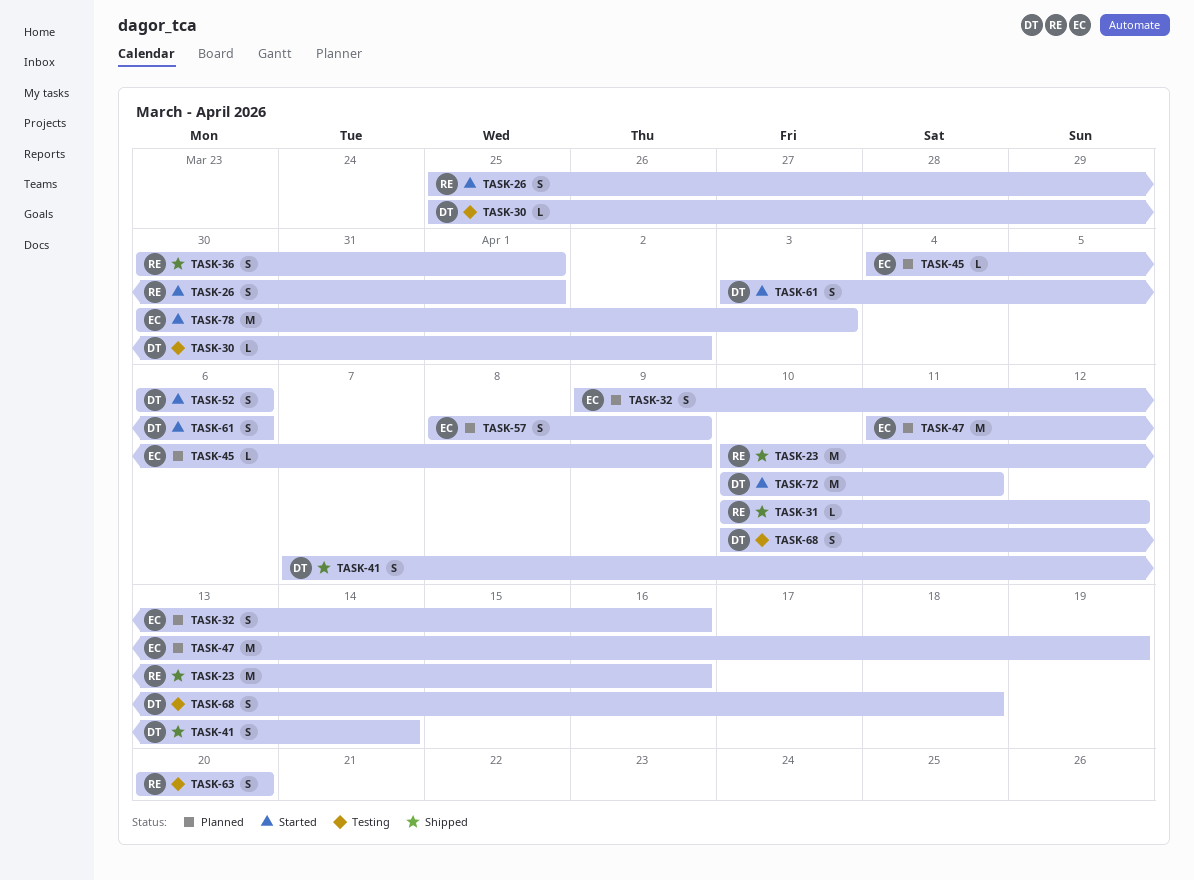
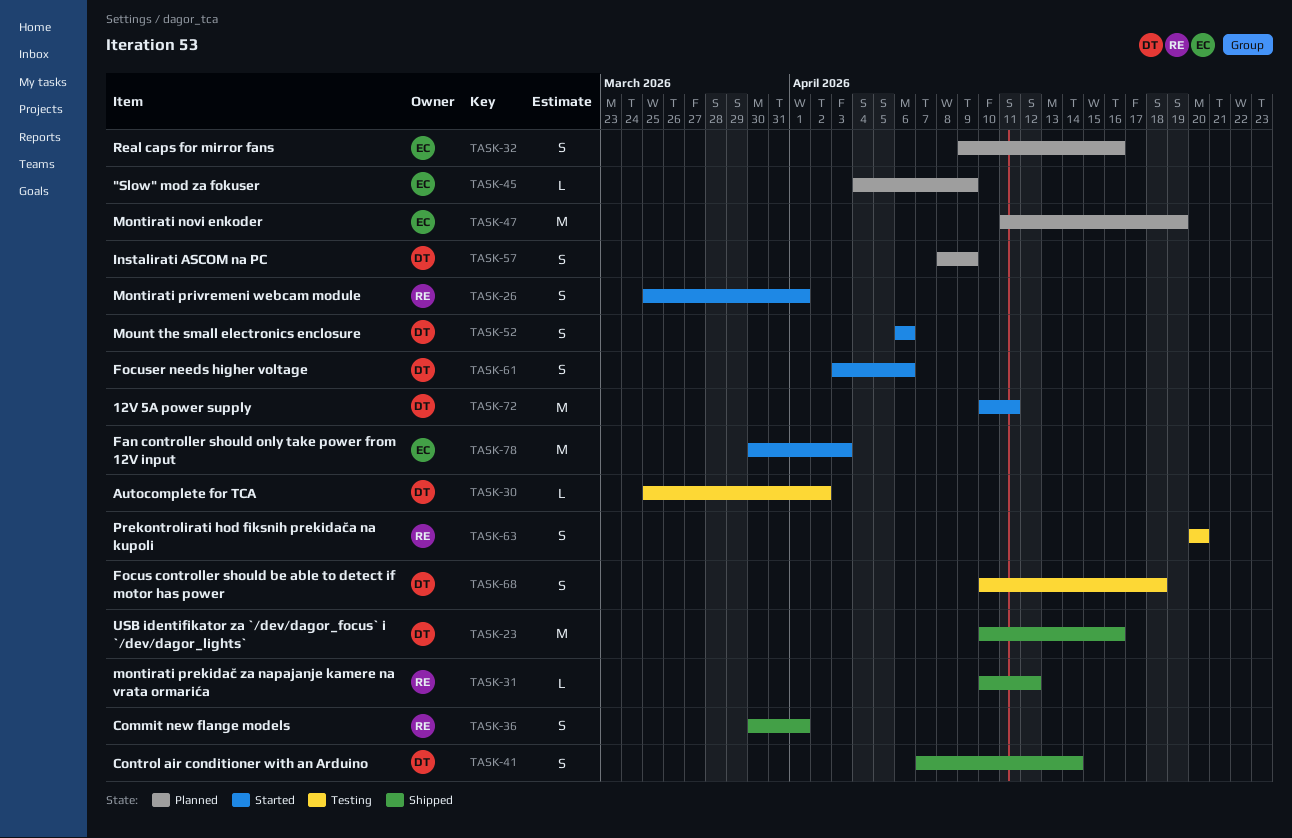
TASK-23, owner: RE -> DT
TASK-57, owner: EC -> DT

